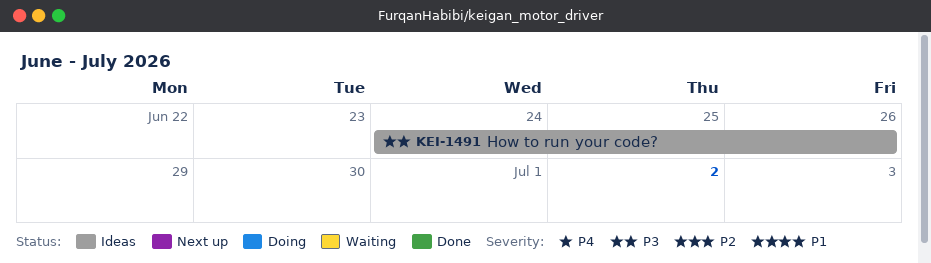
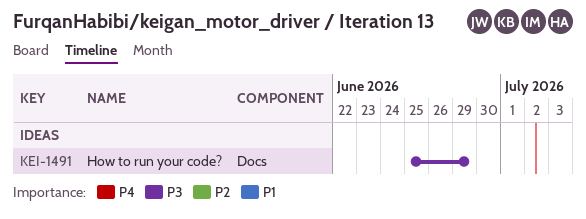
KEI-1491, start: Jun 24 -> Jun 25
KEI-1491, due: Jun 26 -> Jun 29

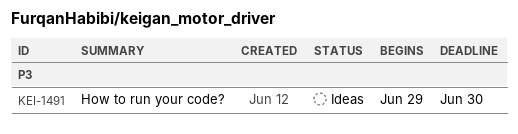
KEI-1491, start: Jun 25 -> Jun 29
KEI-1491, due: Jun 29 -> Jun 30

